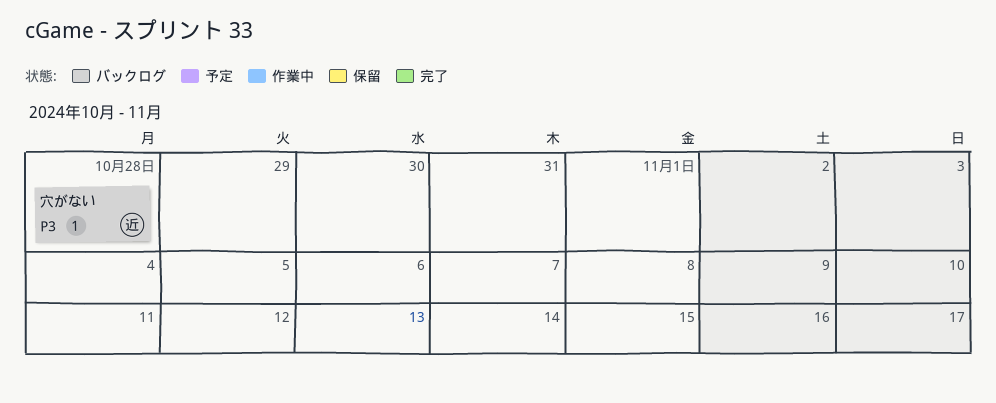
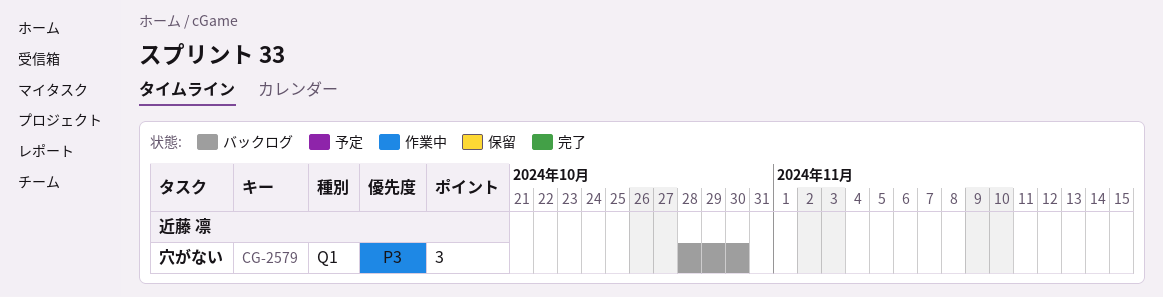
穴がない, estimate: 1 -> 3
穴がない, due: Oct 28 -> Oct 30

